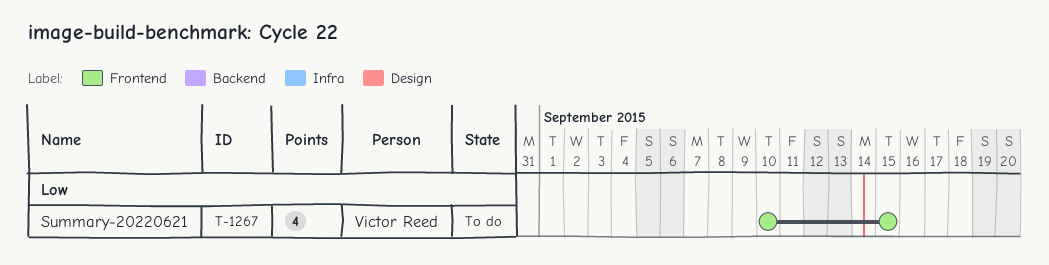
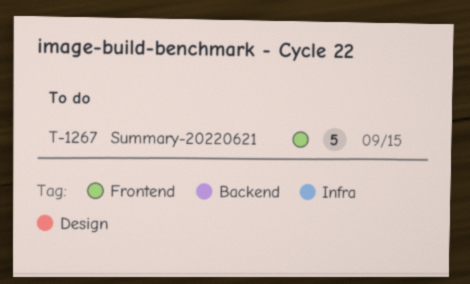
T-1267, estimate: 4 -> 5

